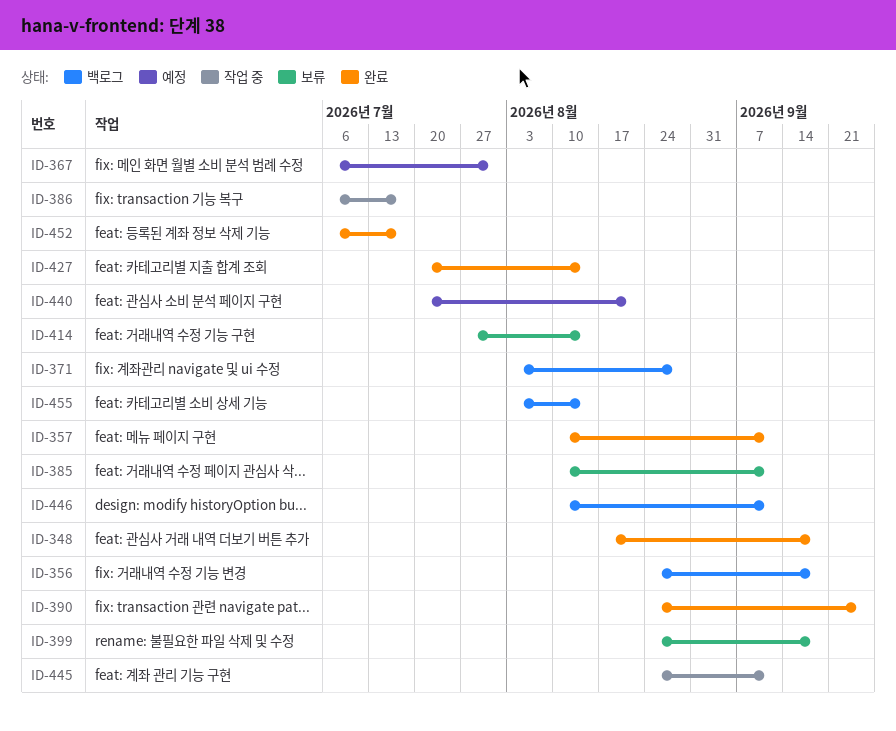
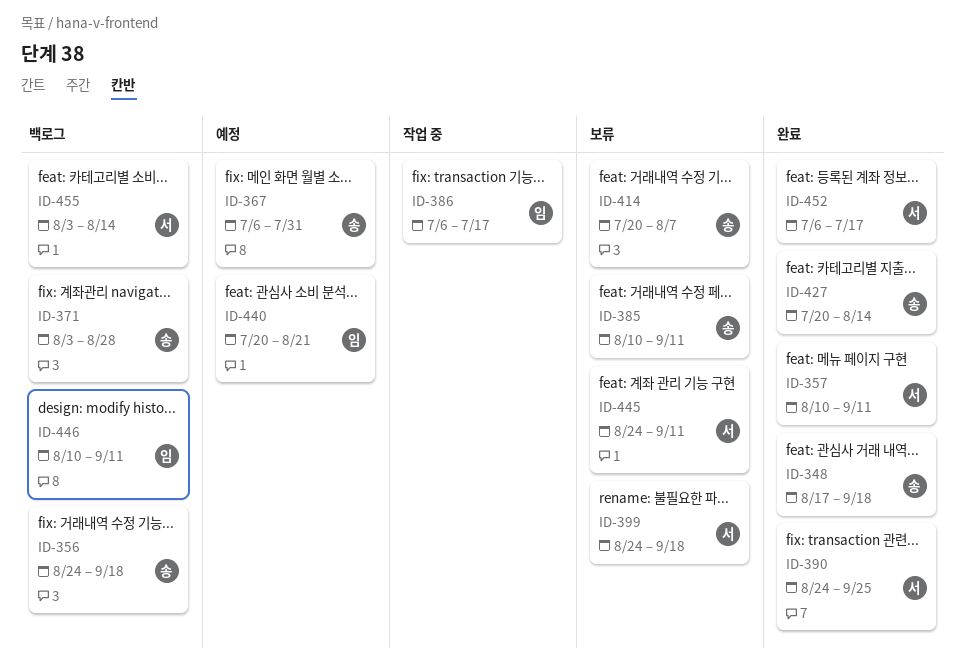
ID-414, start: Jul 27 -> Jul 20
ID-414, due: Aug 14 -> Aug 7
ID-445, status: 작업 중 -> 보류

